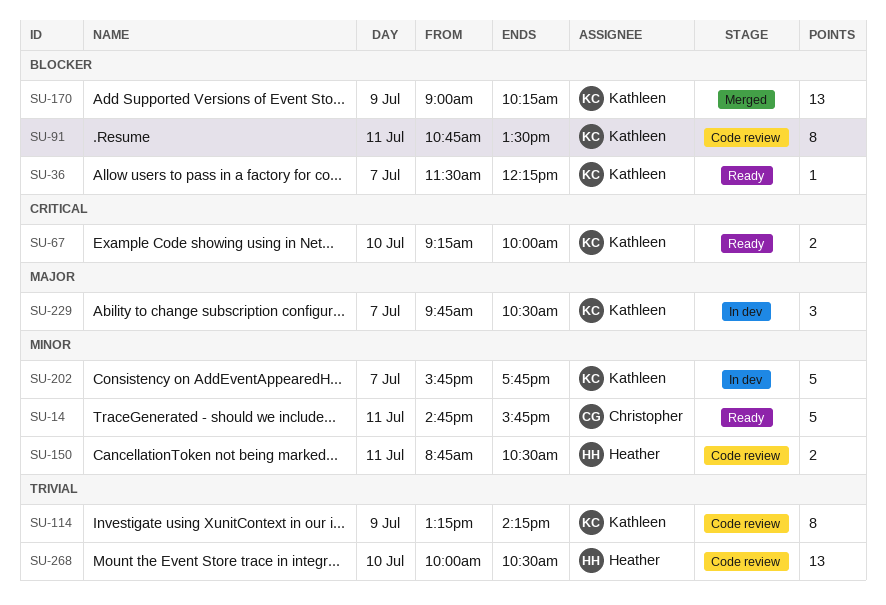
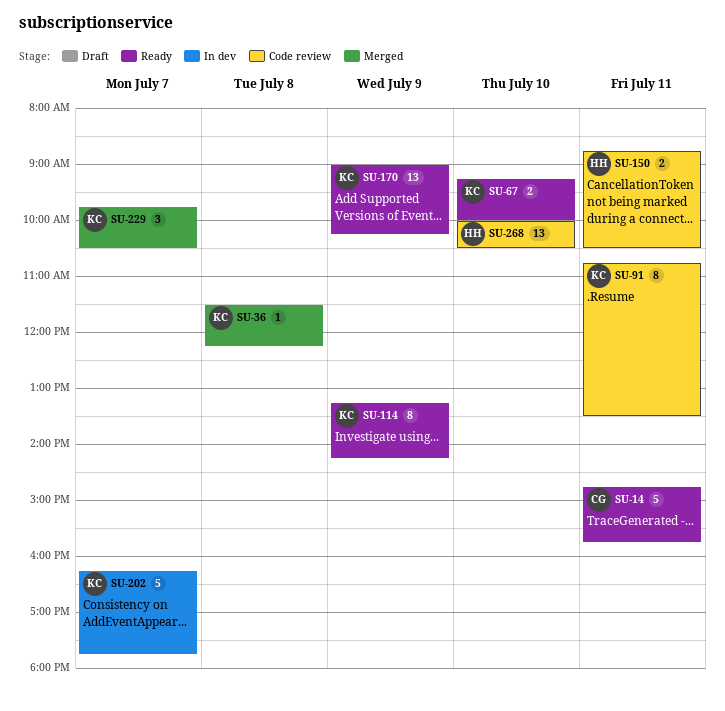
SU-36, status: Ready -> Merged
SU-36, day: Jul 7 -> Jul 8
SU-114, status: Code review -> Ready
SU-170, status: Merged -> Ready
SU-202, begins: 15:45 -> 16:15
SU-229, status: In dev -> Merged

